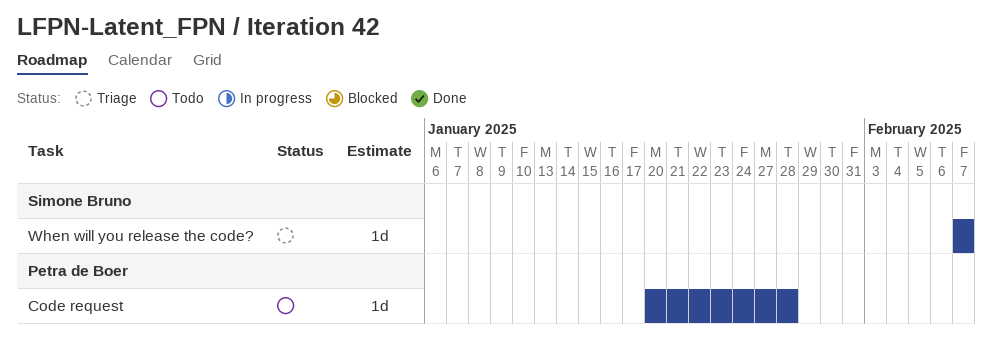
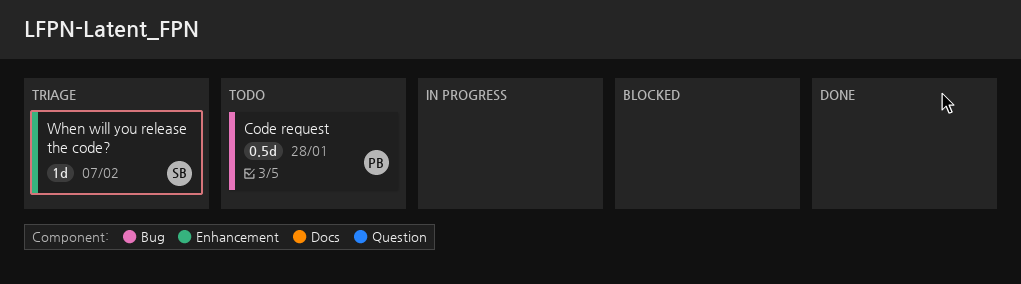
Code request, estimate: 1d -> 0.5d

